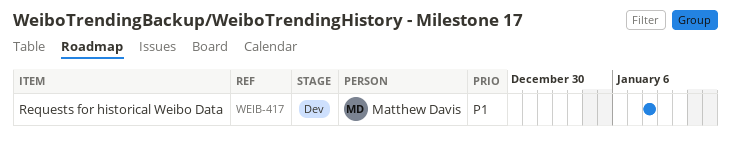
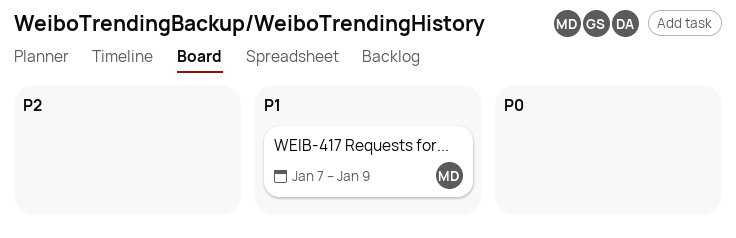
WEIB-417, start: Jan 8 -> Jan 7
WEIB-417, due: Jan 8 -> Jan 9

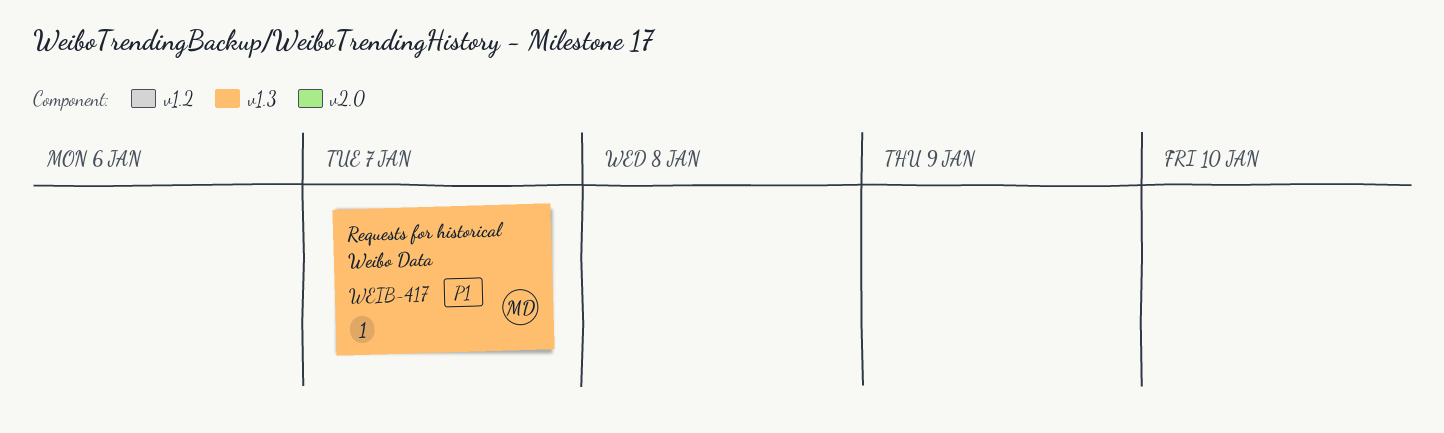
WEIB-417, due: Jan 9 -> Jan 7

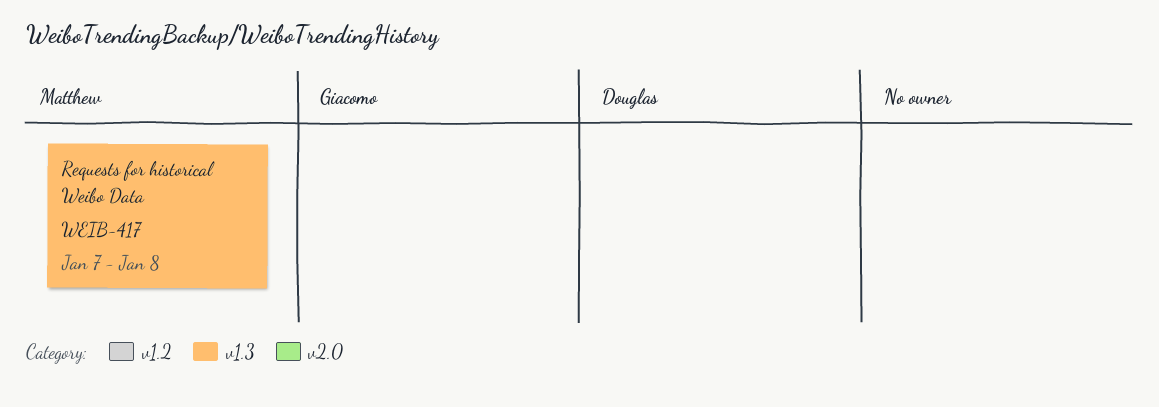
WEIB-417, due: Jan 7 -> Jan 8

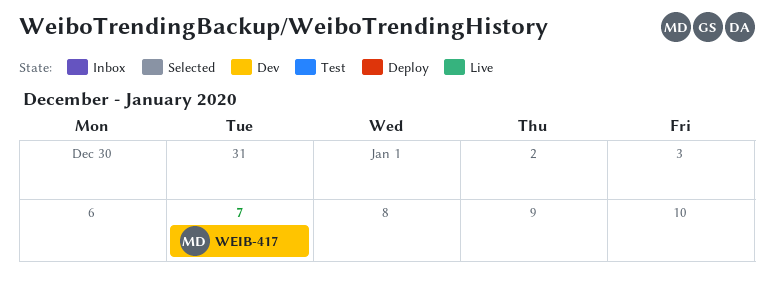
WEIB-417, due: Jan 8 -> Jan 7

